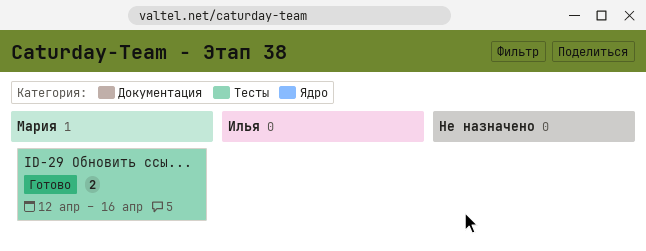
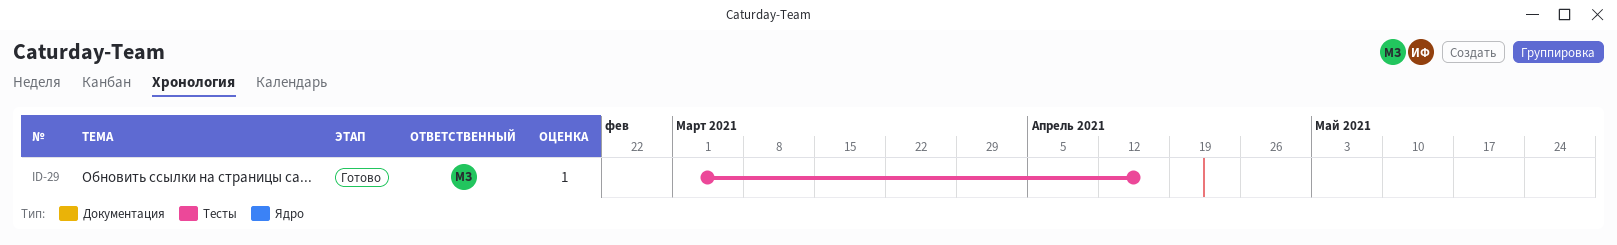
ID-29, estimate: 2 -> 1
ID-29, start: Apr 12 -> Mar 1

